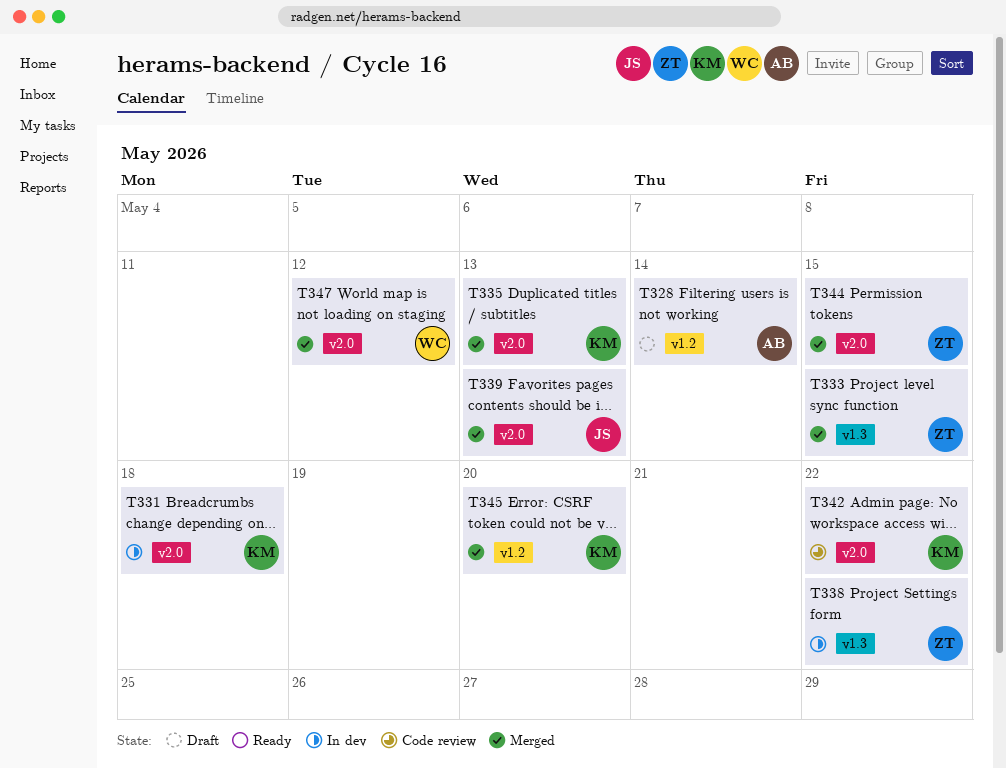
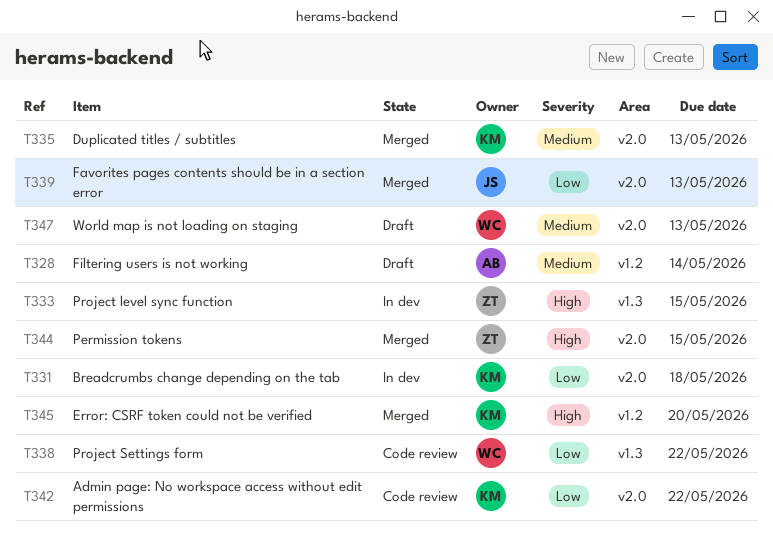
T333, status: Merged -> In dev
T338, status: In dev -> Code review
T338, owner: ZT -> WC
T347, status: Merged -> Draft
T347, due: May 12 -> May 13

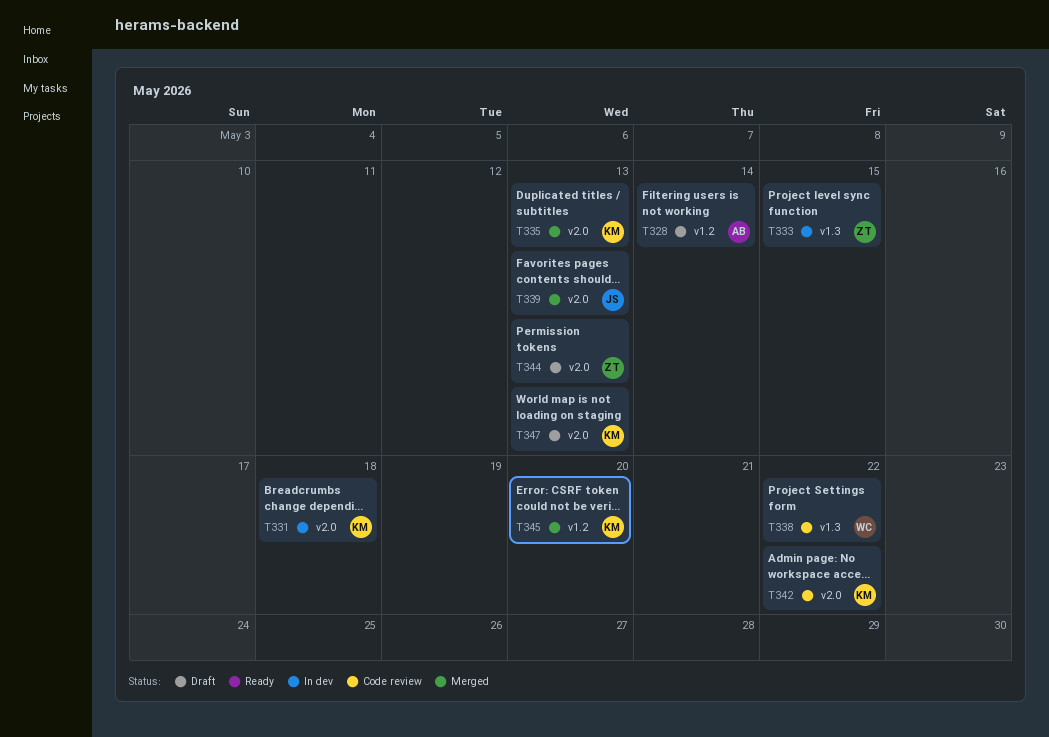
T344, status: Merged -> Draft
T344, due: May 15 -> May 13
T347, owner: WC -> KM

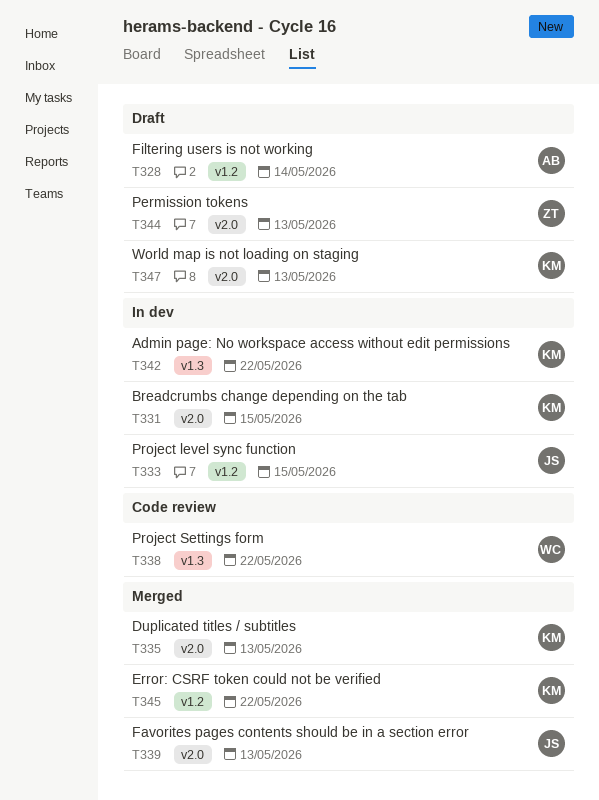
T331, due: May 18 -> May 15
T333, owner: ZT -> JS
T333, label: v1.3 -> v1.2
T342, status: Code review -> In dev
T342, label: v2.0 -> v1.3
T345, due: May 20 -> May 22

